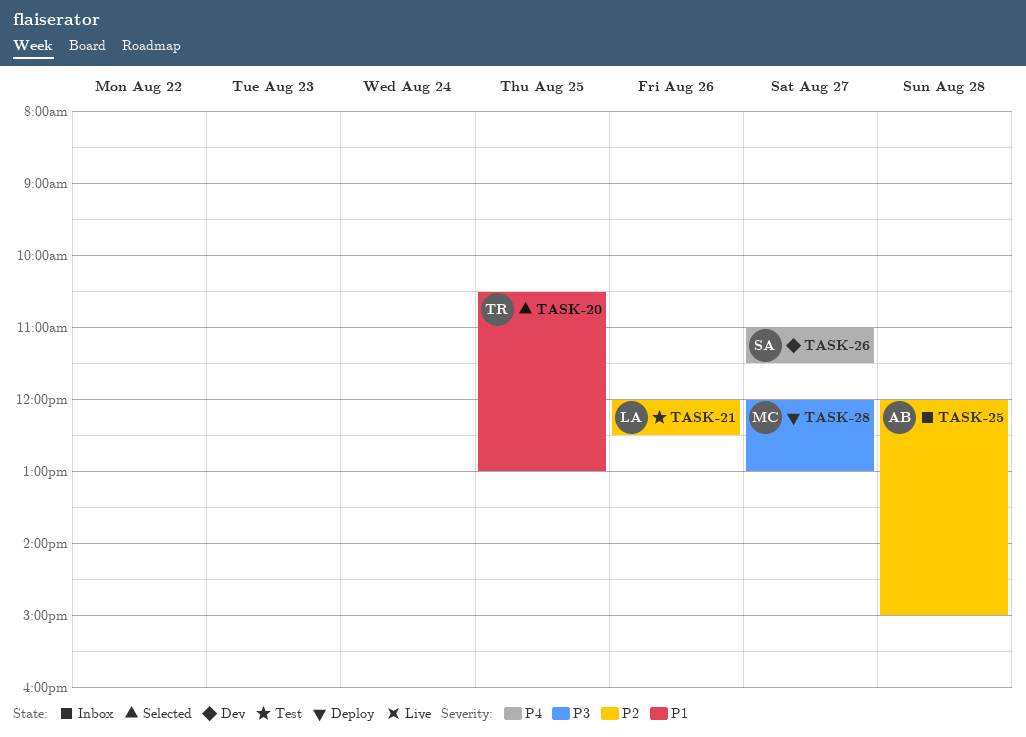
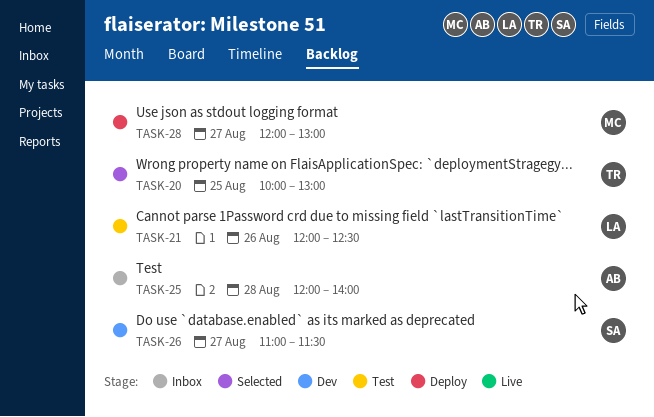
TASK-20, begins: 10:30 -> 10:00
TASK-25, ends: 15:00 -> 14:00

